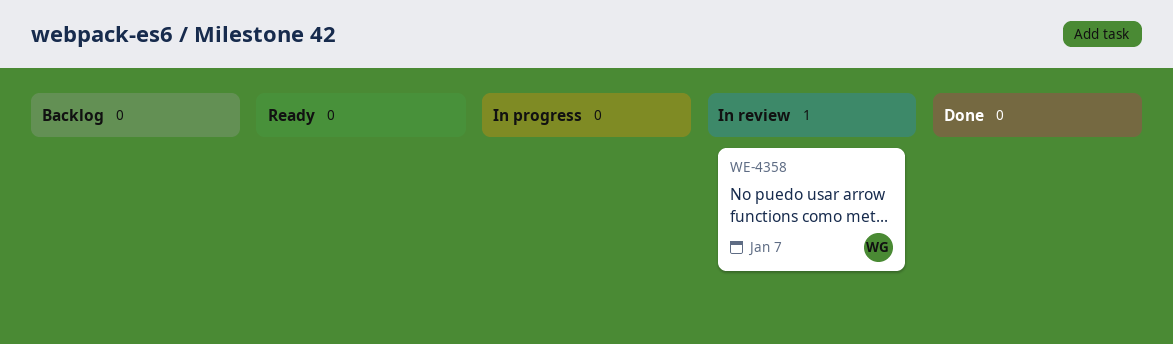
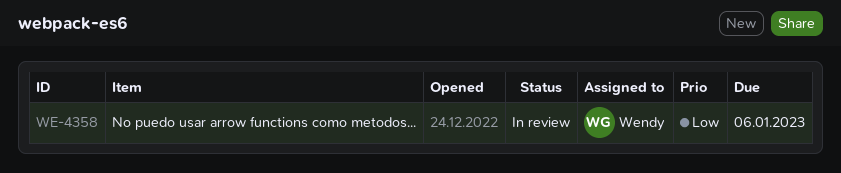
WE-4358, due: Jan 7 -> Jan 6

